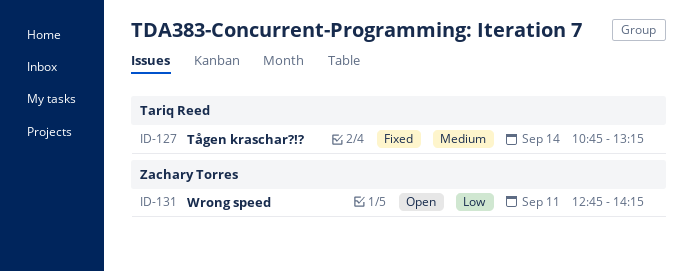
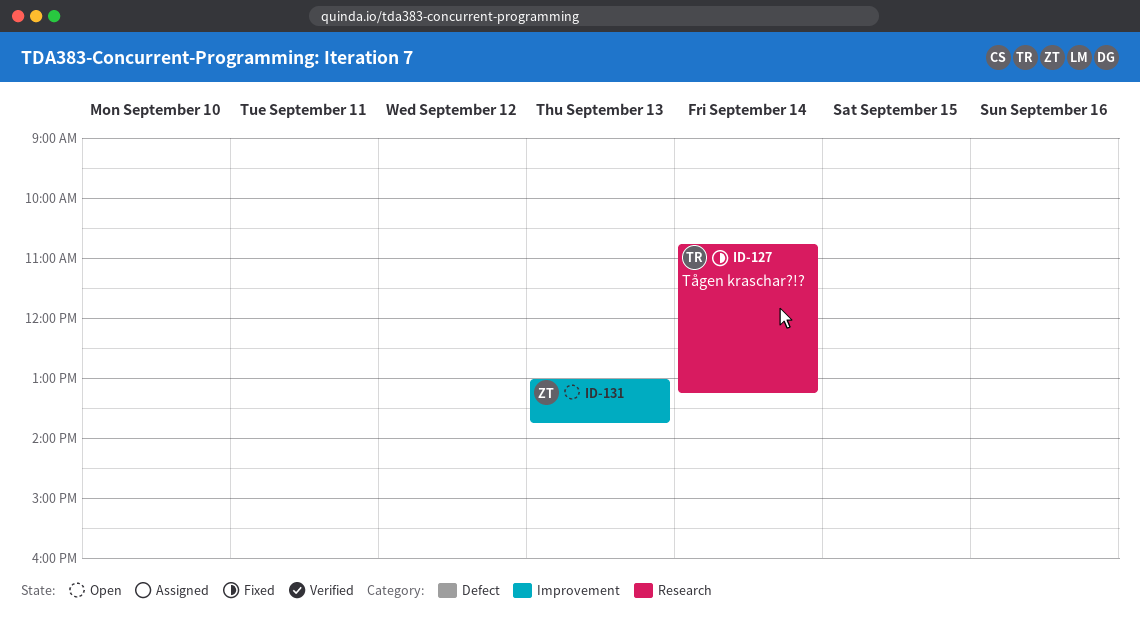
ID-131, day: Sep 11 -> Sep 13
ID-131, begins: 12:45 -> 13:00
ID-131, ends: 14:15 -> 13:45

